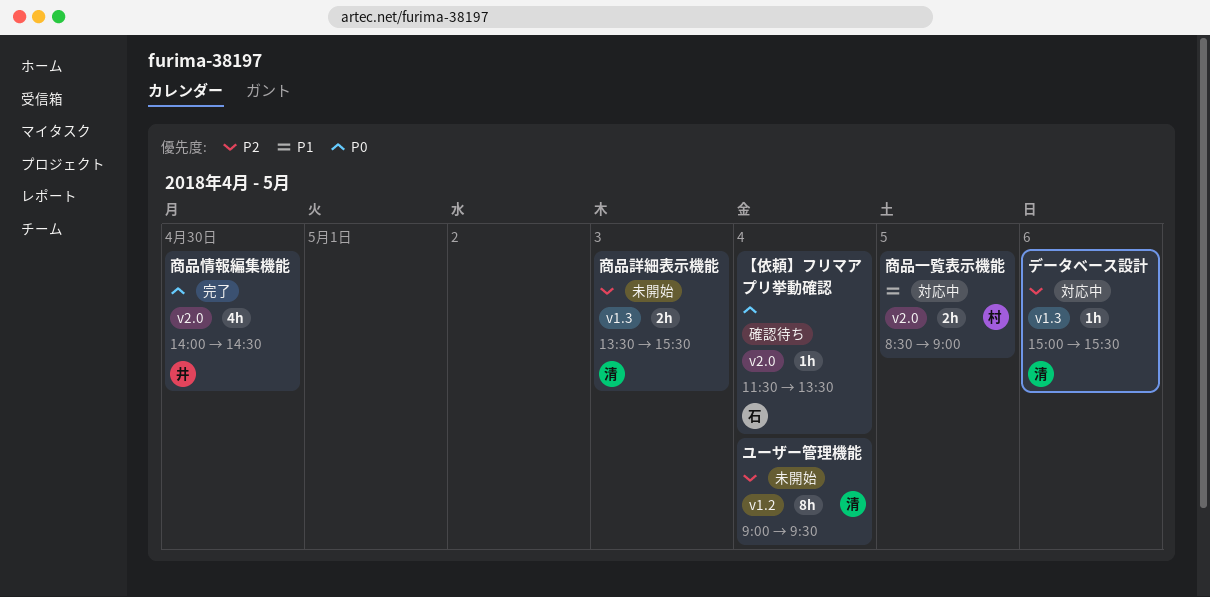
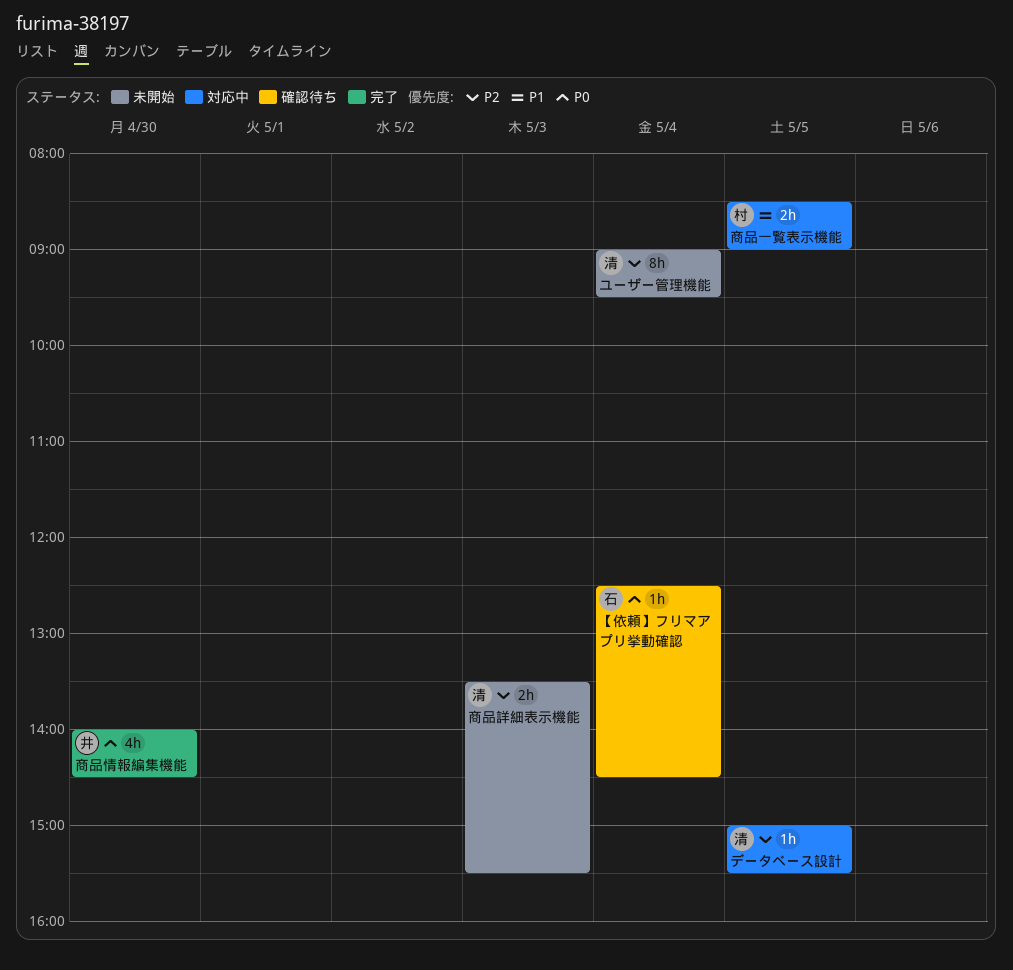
【依頼】フリマアプリ挙動確認, begins: 11:30 -> 12:30
【依頼】フリマアプリ挙動確認, ends: 13:30 -> 14:30
データベース設計, day: May 6 -> May 5

